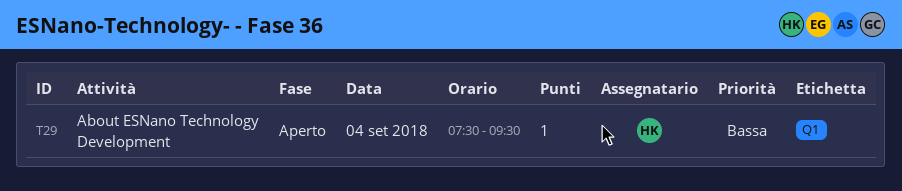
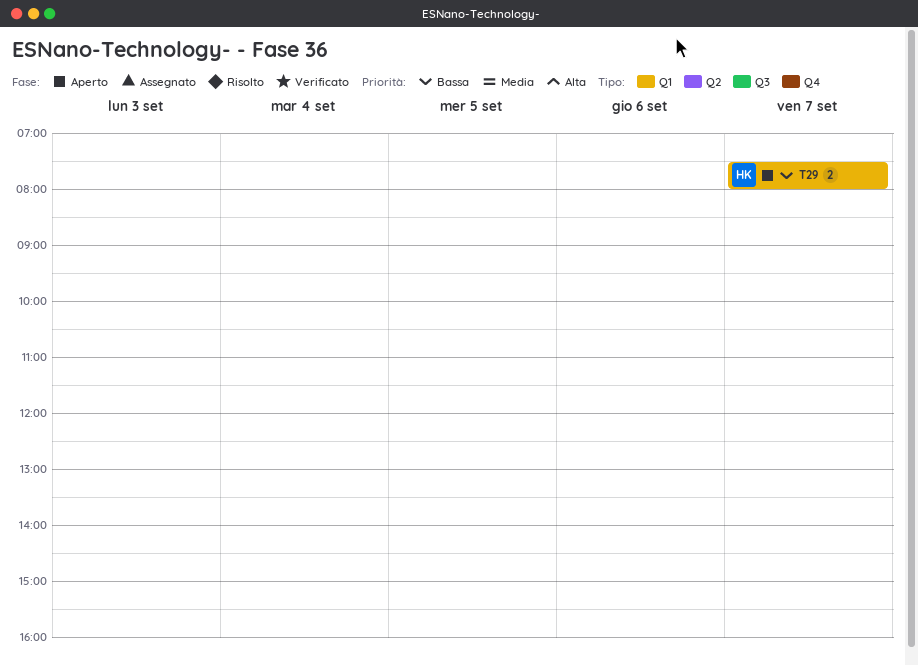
T29, estimate: 1 -> 2
T29, day: Sep 4 -> Sep 7
T29, ends: 09:30 -> 08:00

